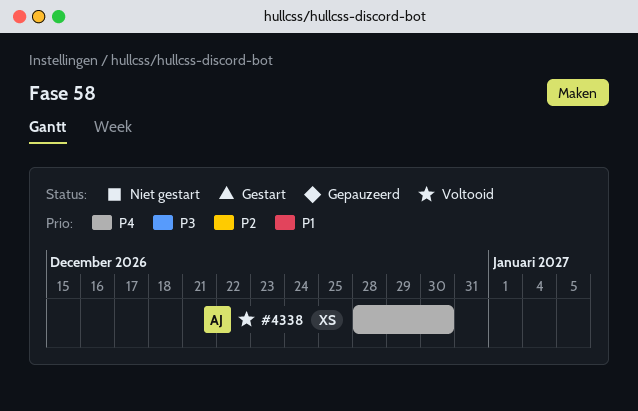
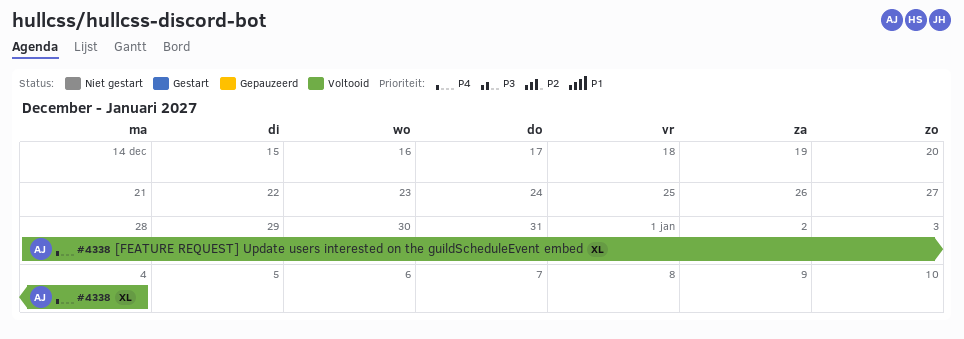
#4338, estimate: XS -> XL
#4338, due: Dec 30 -> Jan 4

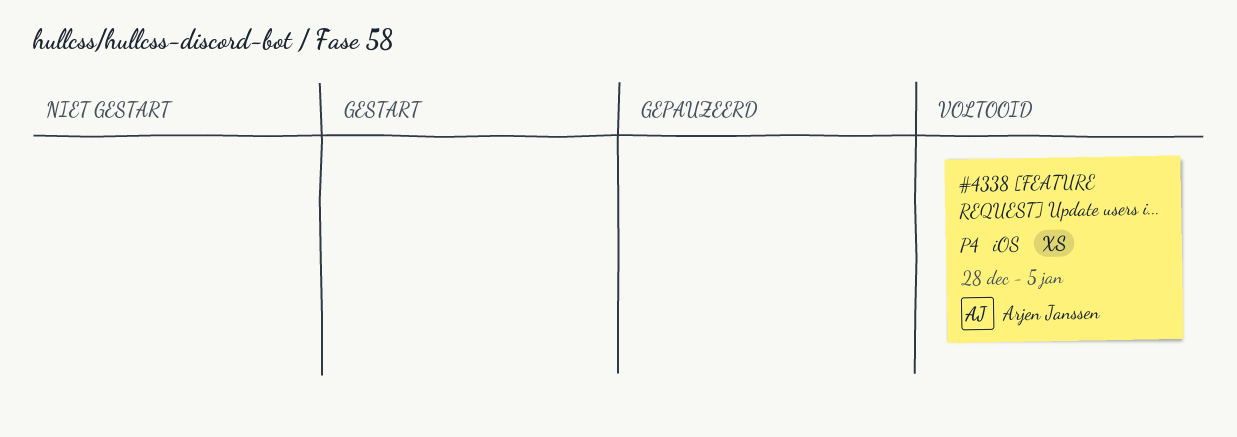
#4338, estimate: XL -> XS
#4338, due: Jan 4 -> Jan 5

